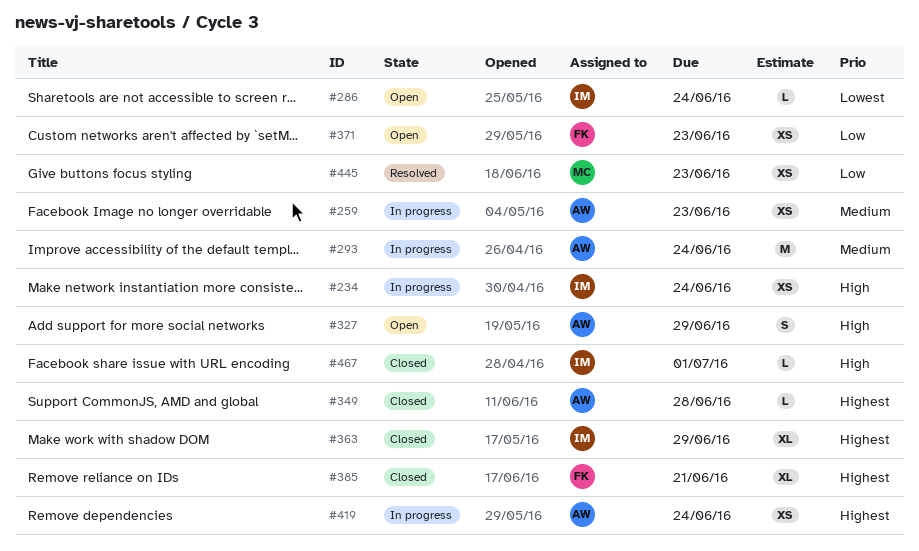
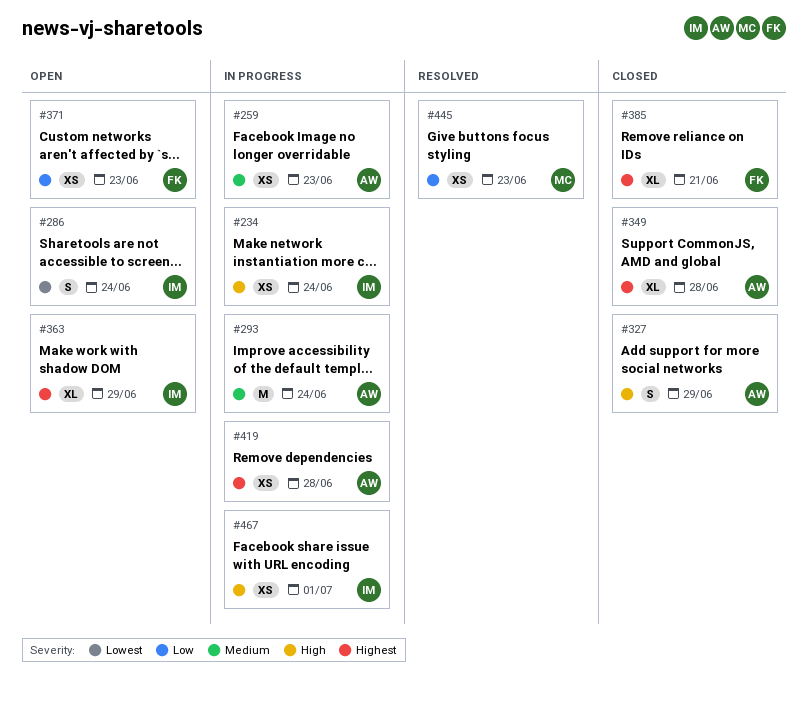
#286, estimate: L -> S
#327, status: Open -> Closed
#349, estimate: L -> XL
#363, status: Closed -> Open
#419, due: Jun 24 -> Jun 28
#467, status: Closed -> In progress
#467, estimate: L -> XS

